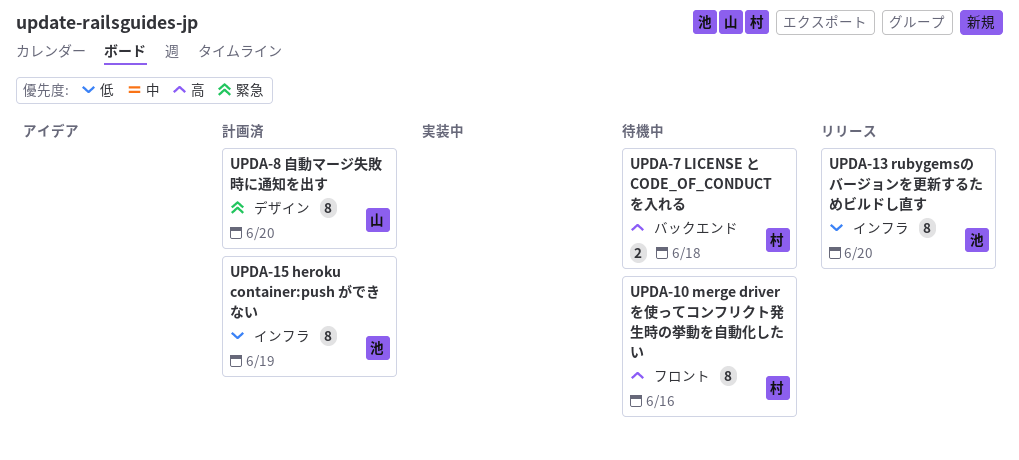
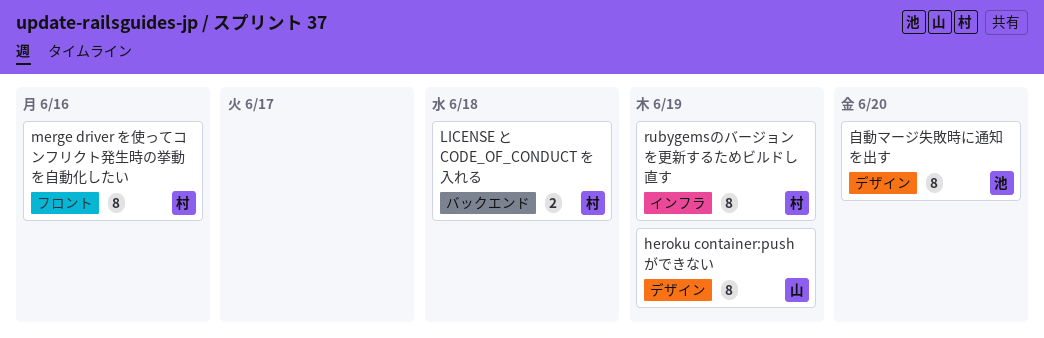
heroku container:push ができない, owner: 池 -> 山
heroku container:push ができない, label: インフラ -> デザイン
rubygemsのバージョンを更新するためビルドし直す, owner: 池 -> 村
rubygemsのバージョンを更新するためビルドし直す, due: Jun 20 -> Jun 19
自動マージ失敗時に通知を出す, owner: 山 -> 池

